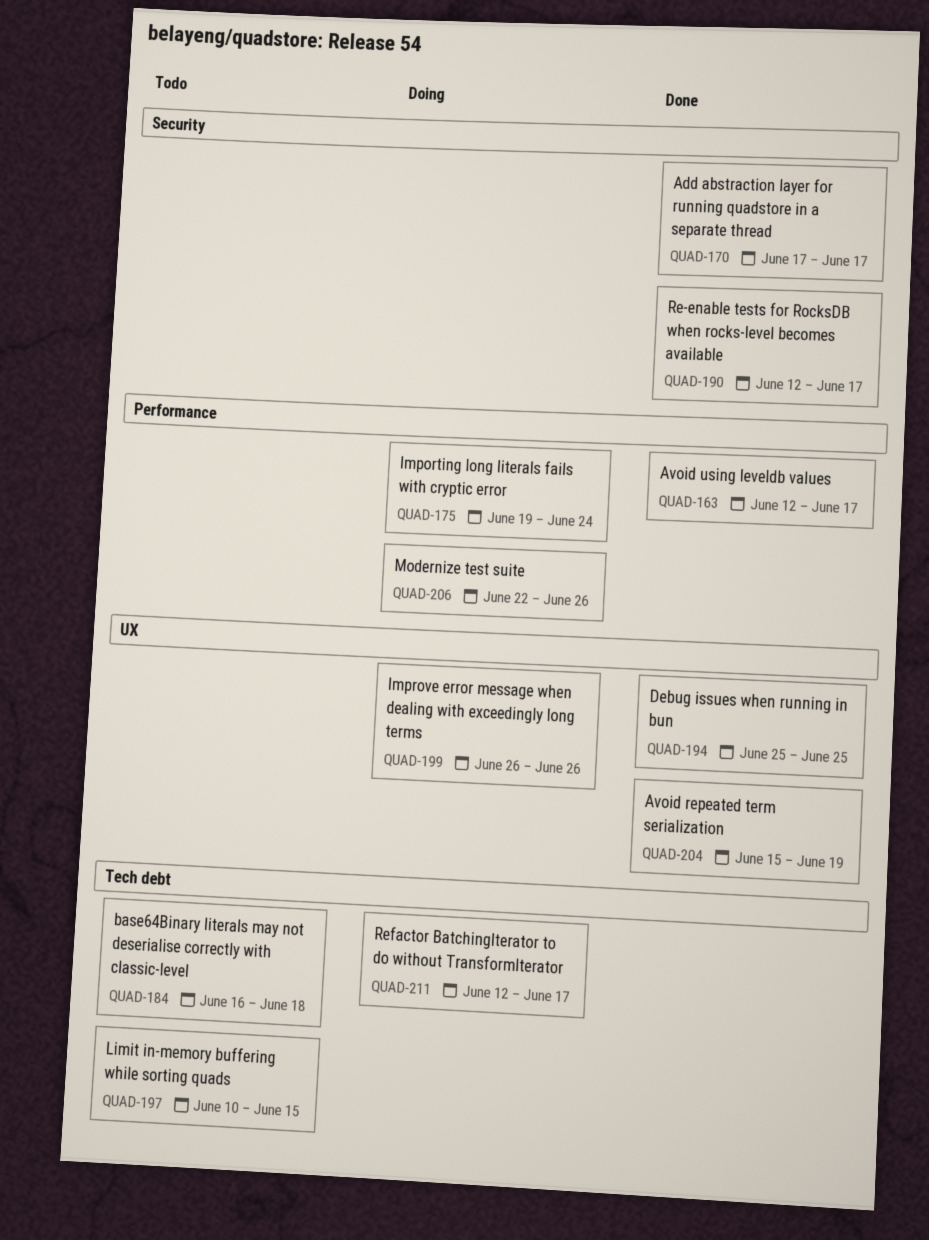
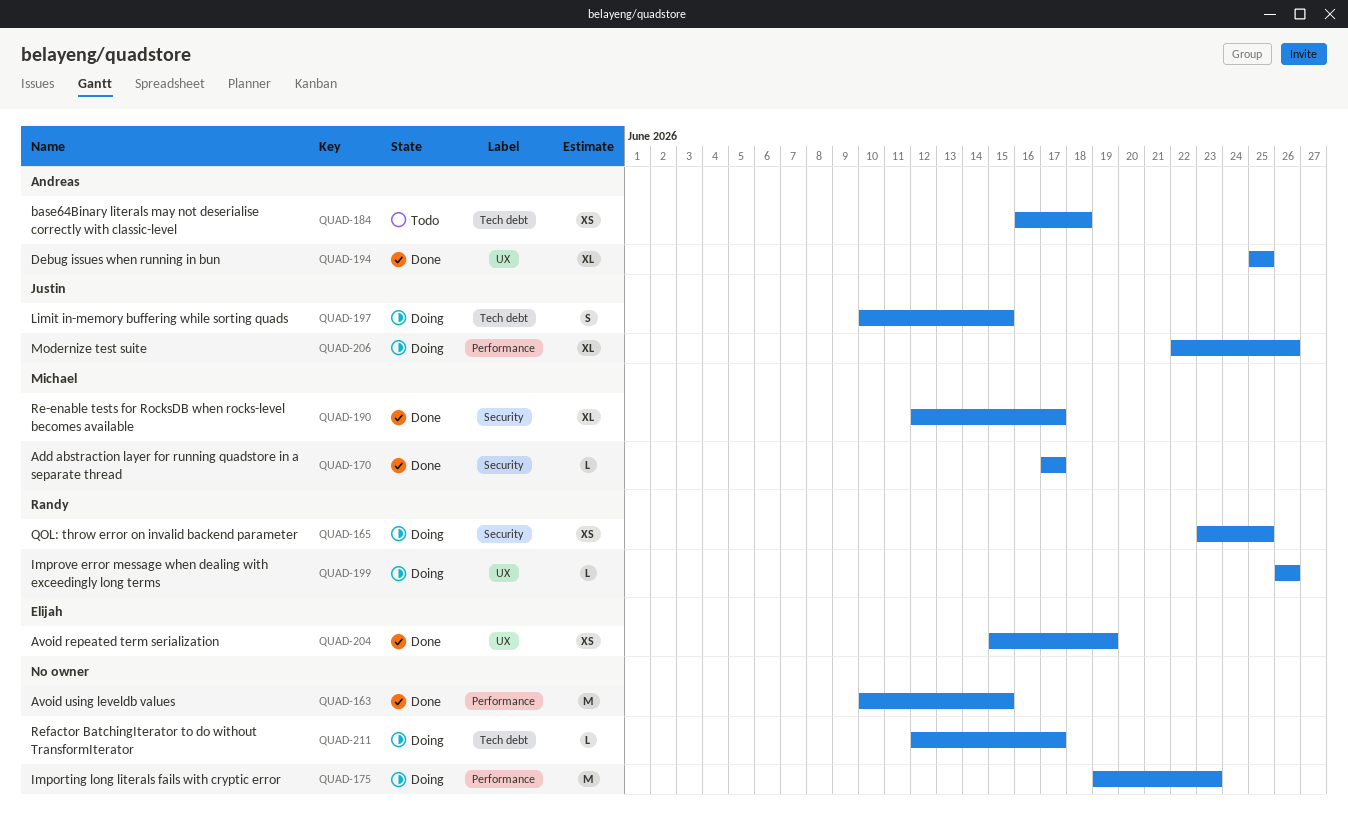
QUAD-163, start: Jun 12 -> Jun 10
QUAD-163, due: Jun 17 -> Jun 15
QUAD-165: none -> present
QUAD-175, due: Jun 24 -> Jun 23
QUAD-197, status: Todo -> Doing

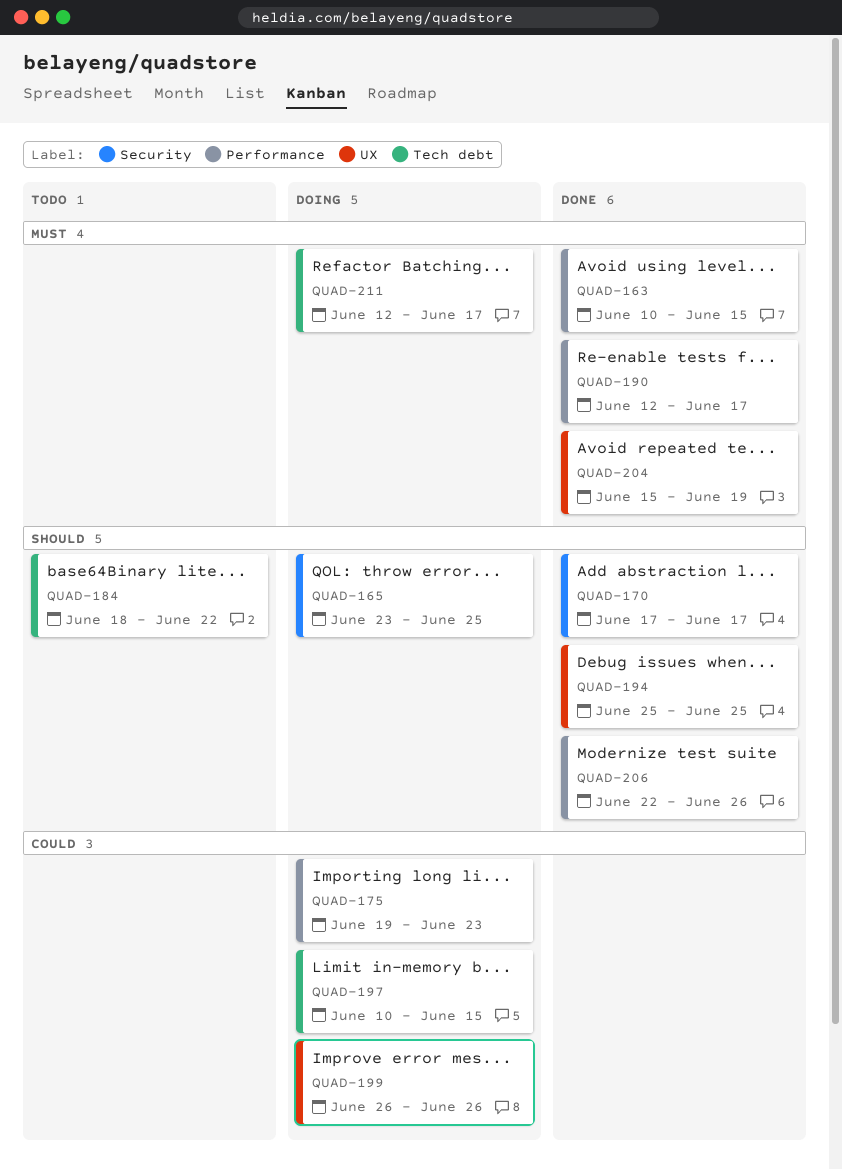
QUAD-184, start: Jun 16 -> Jun 18
QUAD-184, due: Jun 18 -> Jun 22
QUAD-190, label: Security -> Performance
QUAD-206, status: Doing -> Done

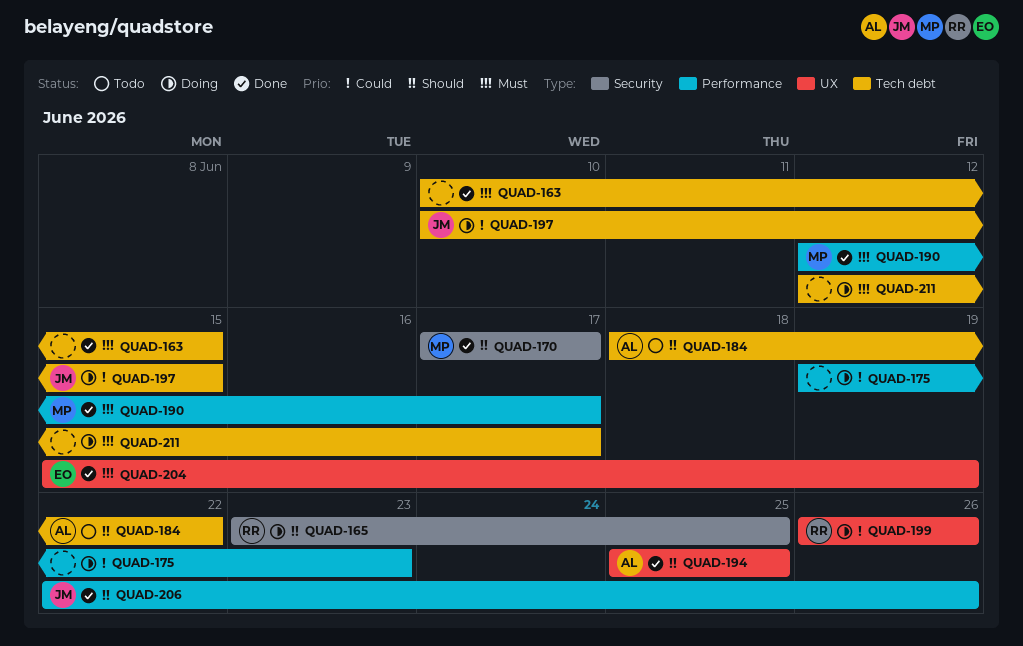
QUAD-163, label: Performance -> Tech debt

